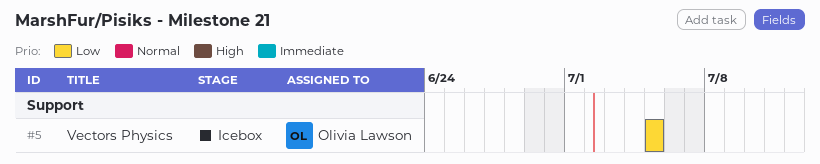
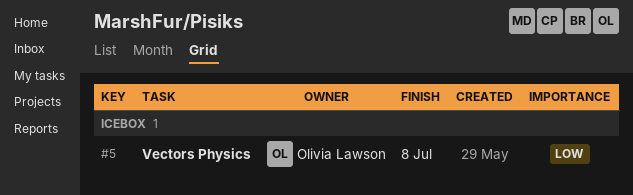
#5, due: Jul 5 -> Jul 8

